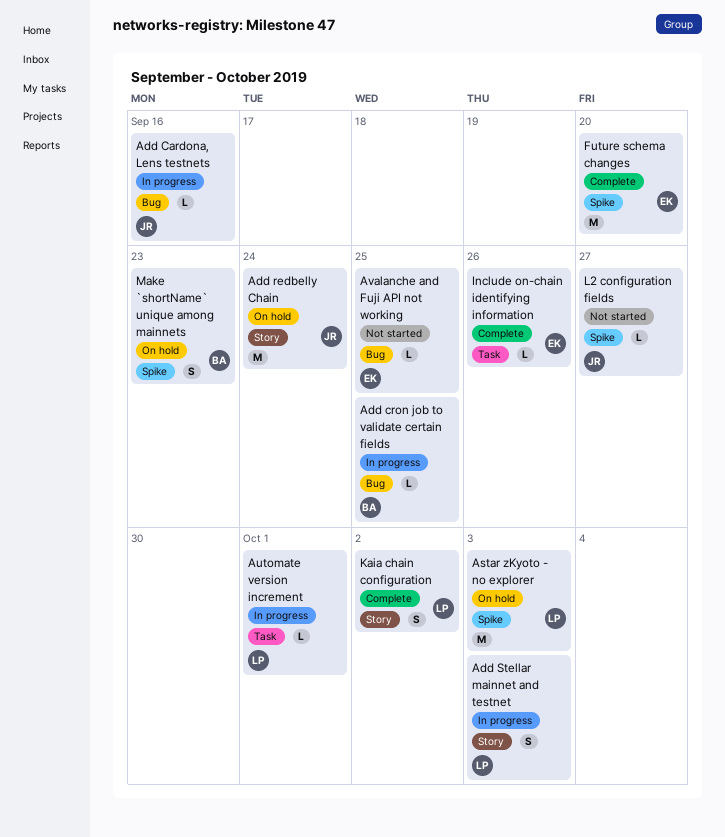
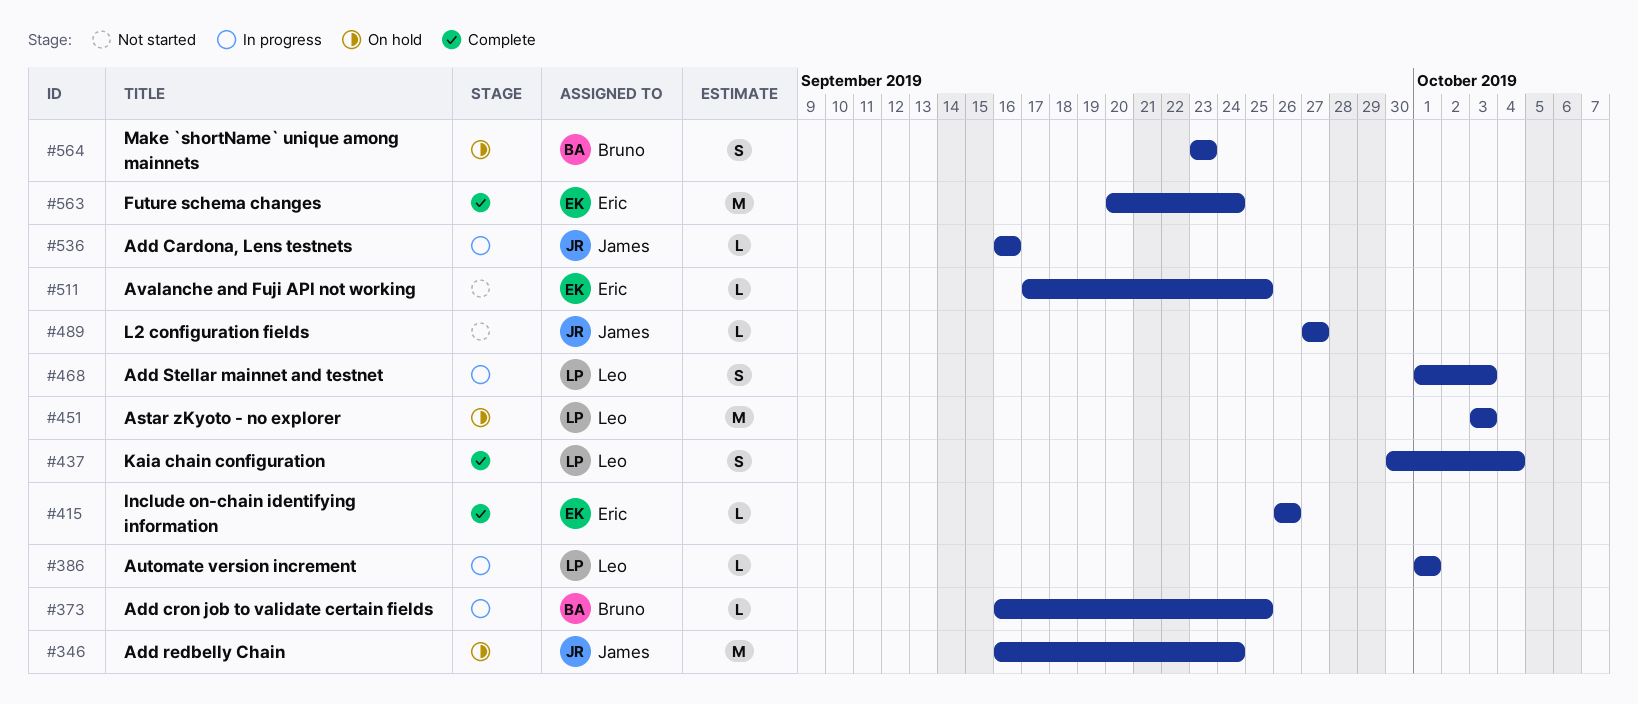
Future schema changes, due: Sep 20 -> Sep 24
Kaia chain configuration, due: Oct 2 -> Oct 4

